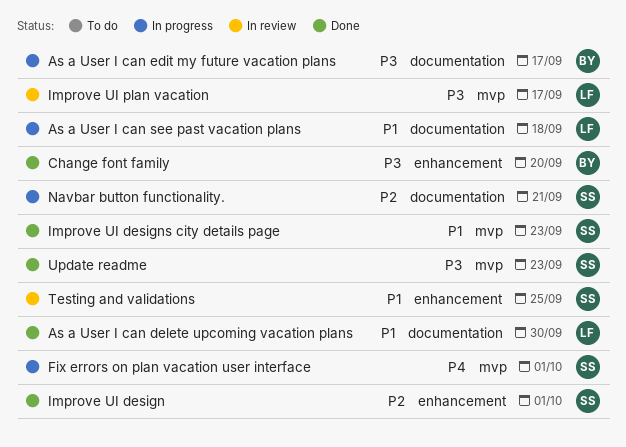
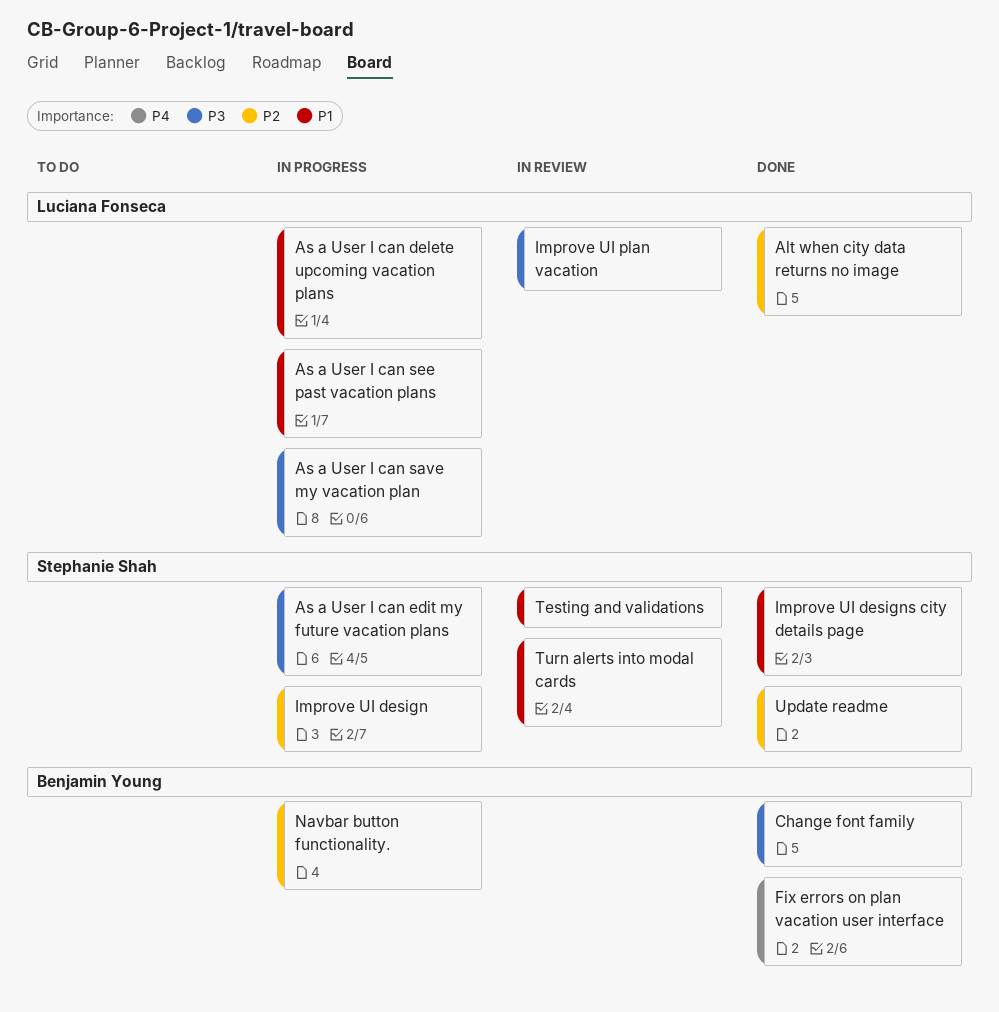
Alt when city data returns no image: none -> present
As a User I can delete upcoming vacation plans, status: Done -> In progress
As a User I can edit my future vacation plans, owner: Benjamin Young -> Stephanie Shah
As a User I can save my vacation plan: none -> present
Fix errors on plan vacation user interface, status: In progress -> Done
Fix errors on plan vacation user interface, owner: Stephanie Shah -> Benjamin Young
Improve UI design, status: Done -> In progress
Navbar button functionality., owner: Stephanie Shah -> Benjamin Young
Turn alerts into modal cards: none -> present
Update readme, priority: P3 -> P2

